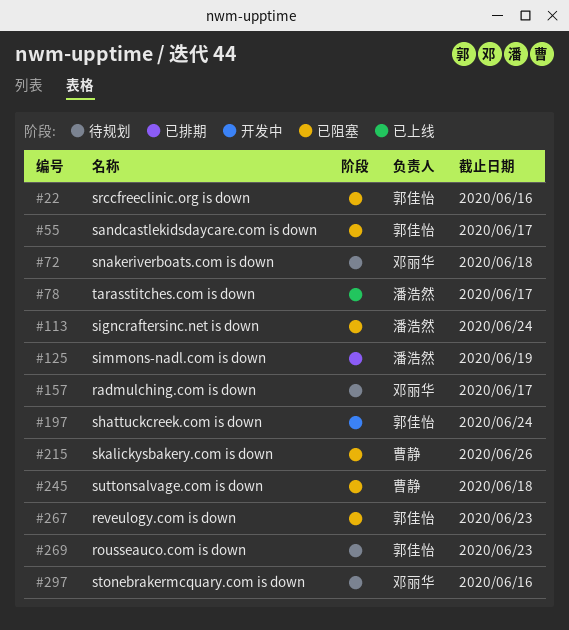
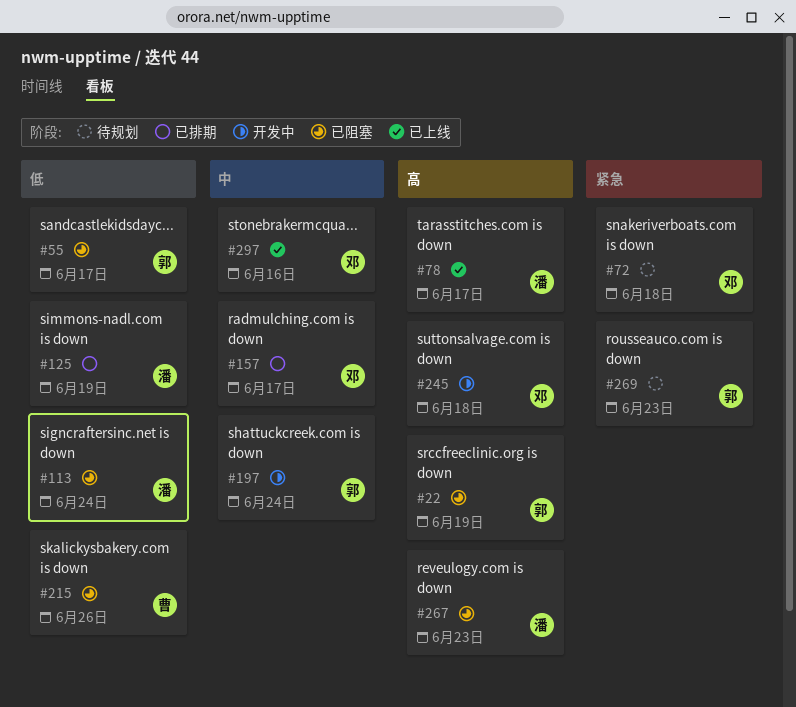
#22, due: Jun 16 -> Jun 19
#157, status: 待规划 -> 已排期
#245, status: 已阻塞 -> 开发中
#245, owner: 曹静 -> 邓丽华
#267, owner: 郭佳怡 -> 潘浩然
#297, status: 待规划 -> 已上线

